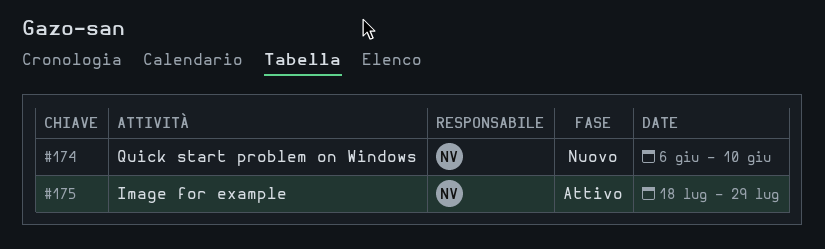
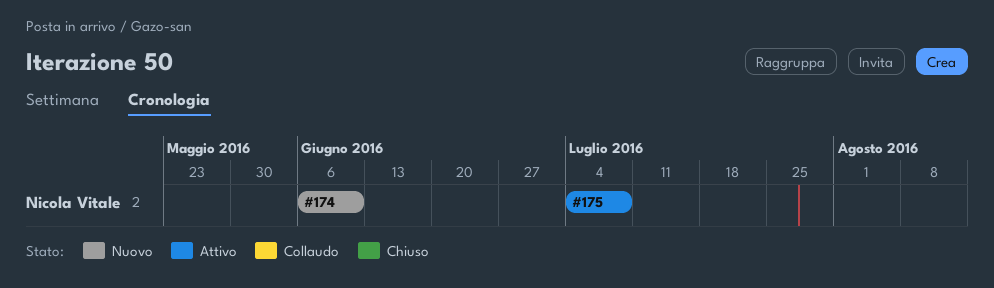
#175, start: Jul 18 -> Jul 4
#175, due: Jul 29 -> Jul 8

